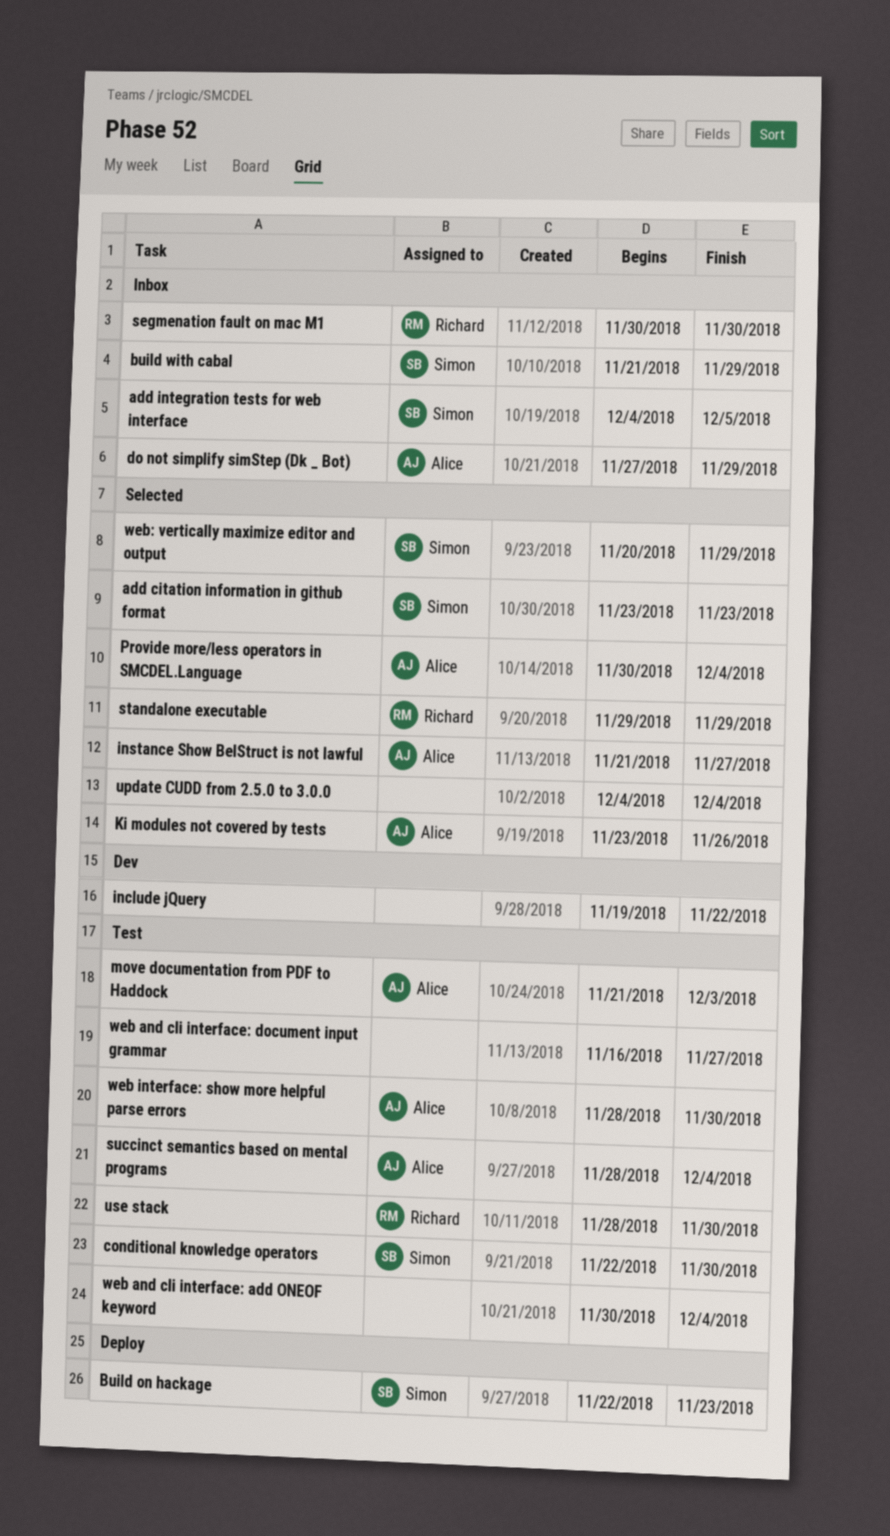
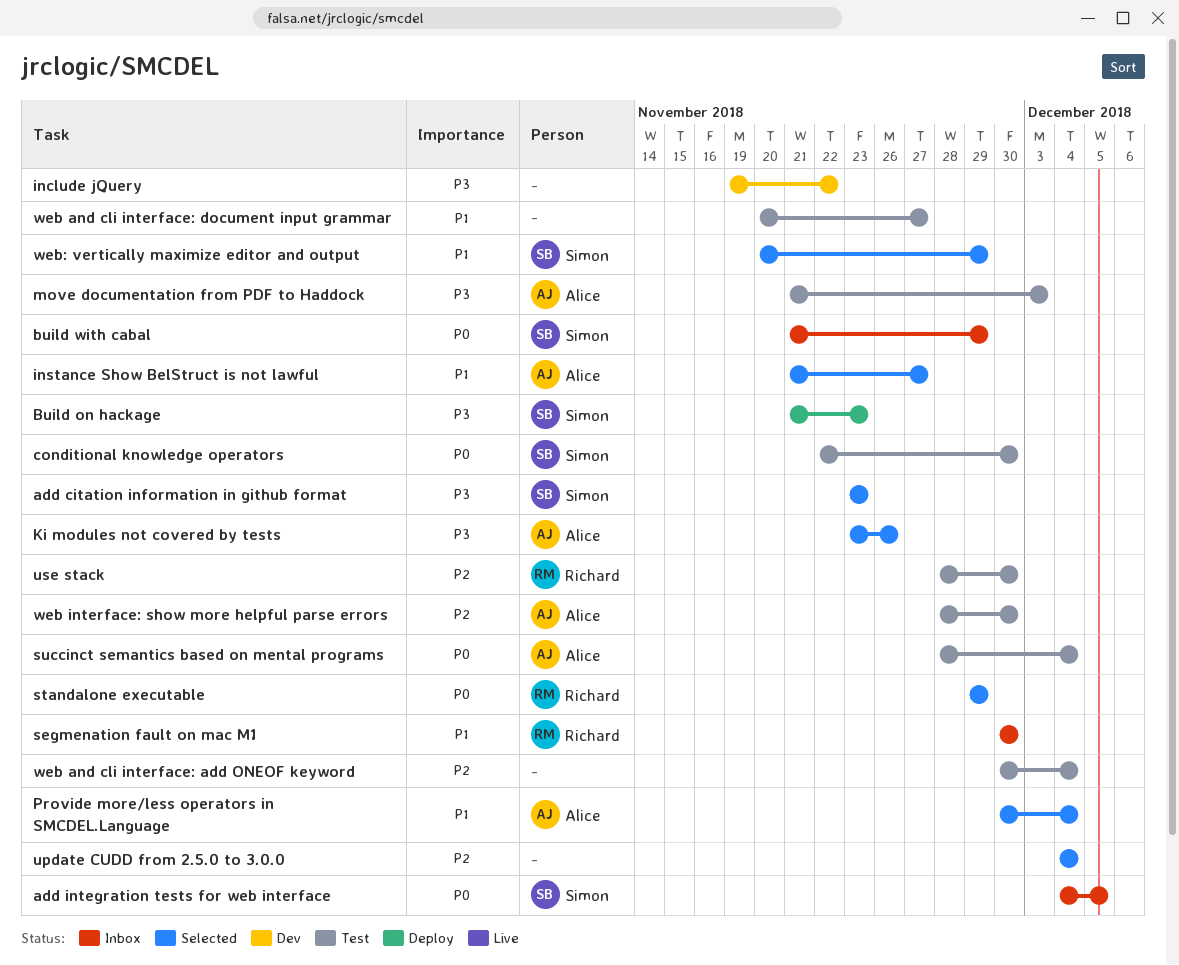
Build on hackage, start: Nov 22 -> Nov 21
do not simplify simStep (Dk _ Bot): present -> none
web and cli interface: document input grammar, start: Nov 16 -> Nov 20

